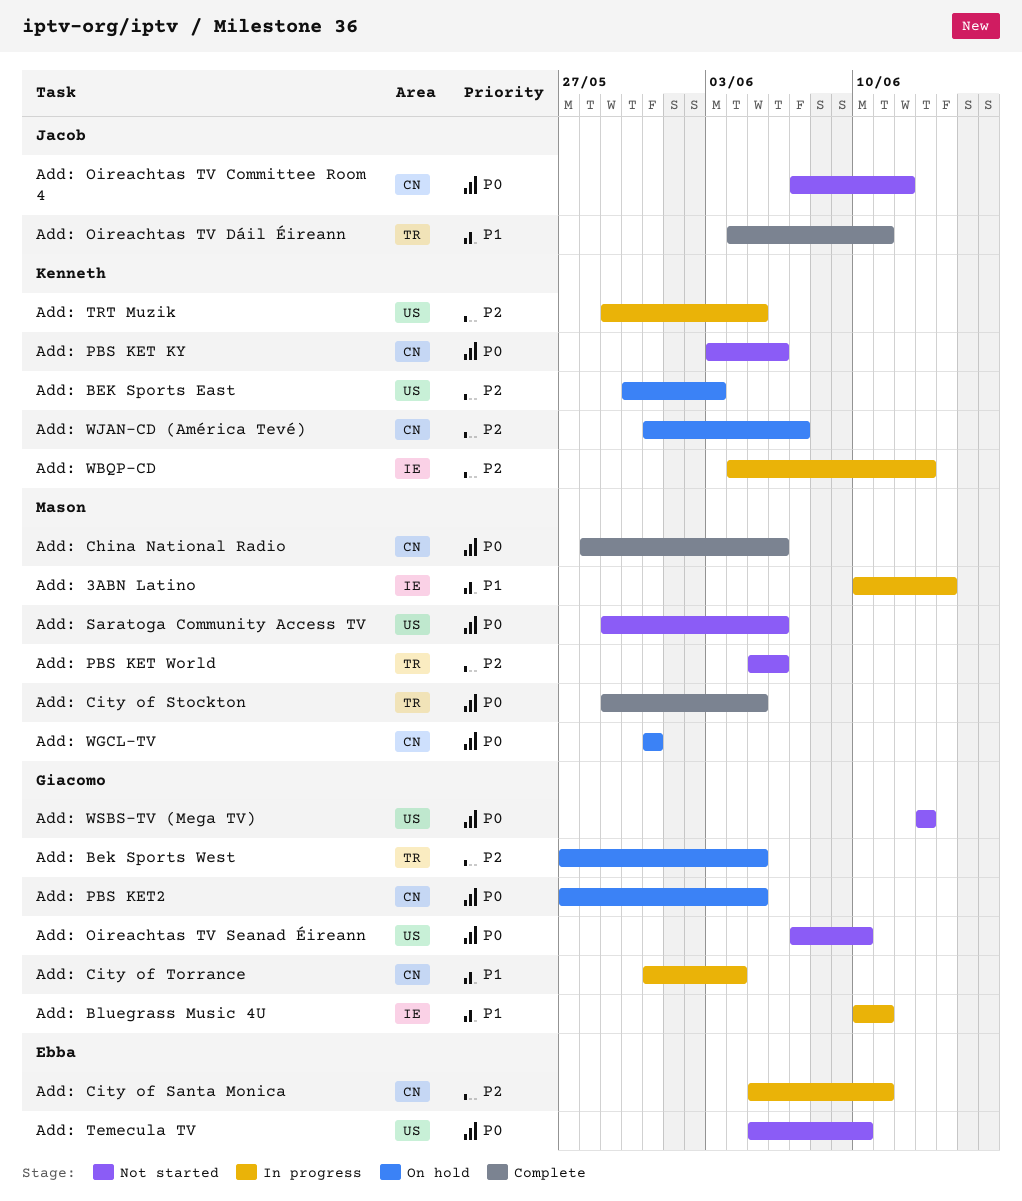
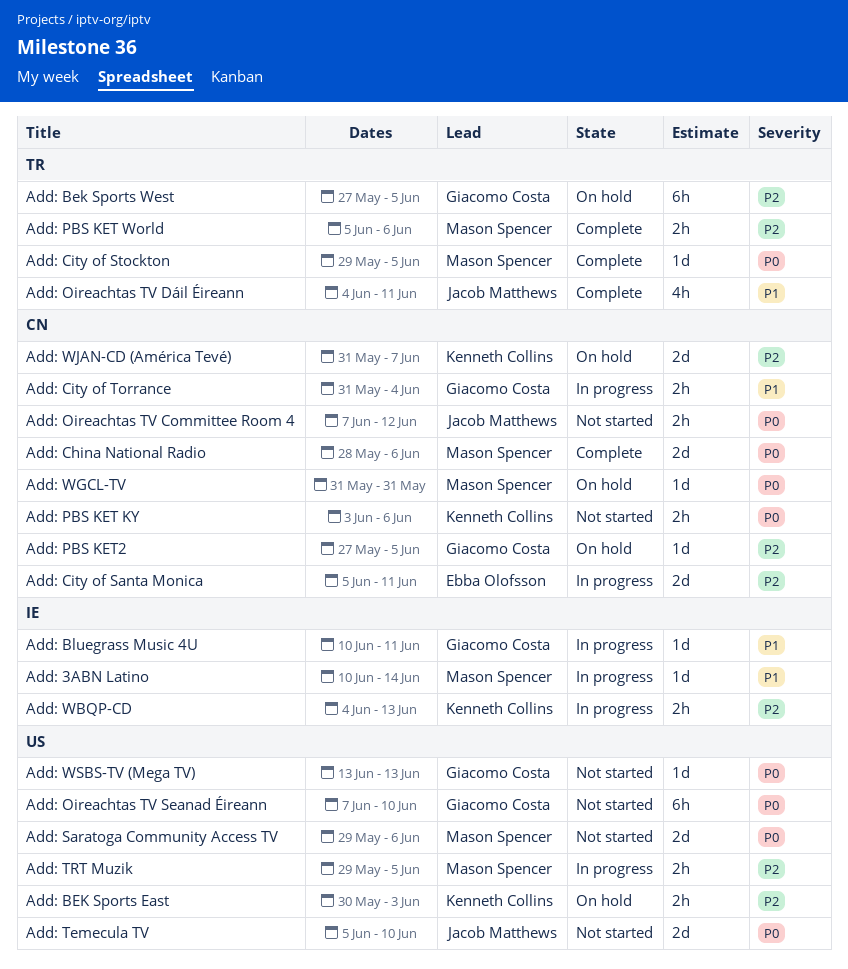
Add: PBS KET World, status: Not started -> Complete
Add: PBS KET2, priority: P0 -> P2
Add: Temecula TV, owner: Ebba Olofsson -> Jacob Matthews
Add: TRT Muzik, owner: Kenneth Collins -> Mason Spencer

